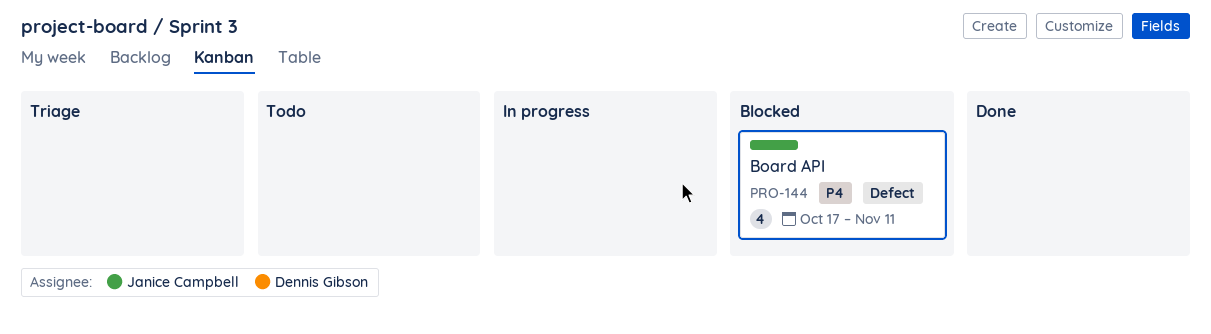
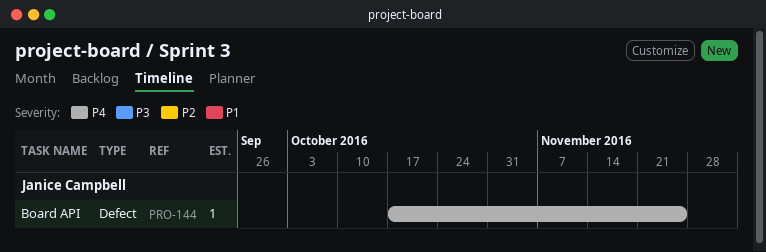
PRO-144, estimate: 4 -> 1
PRO-144, due: Nov 11 -> Nov 25

